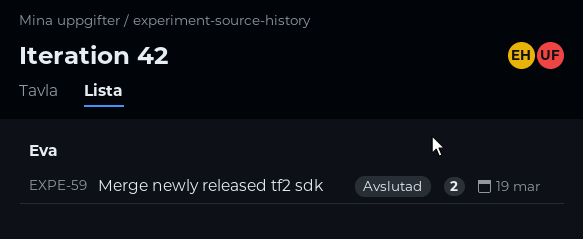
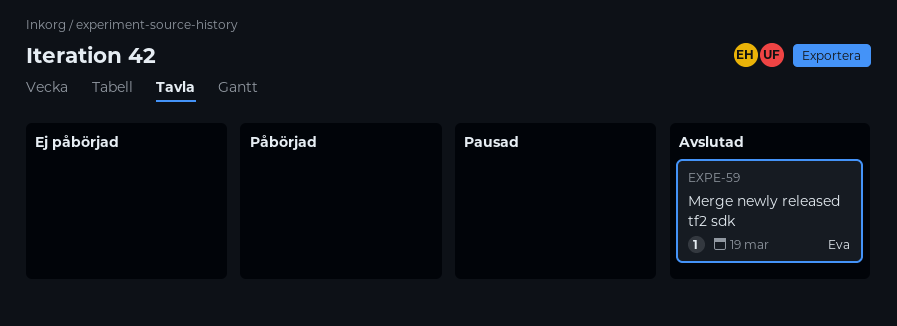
EXPE-59, estimate: 2 -> 1

